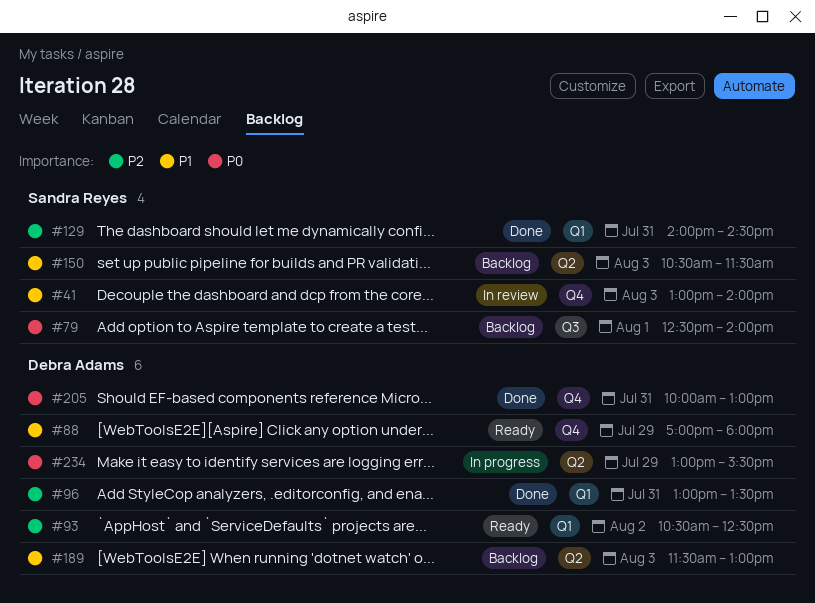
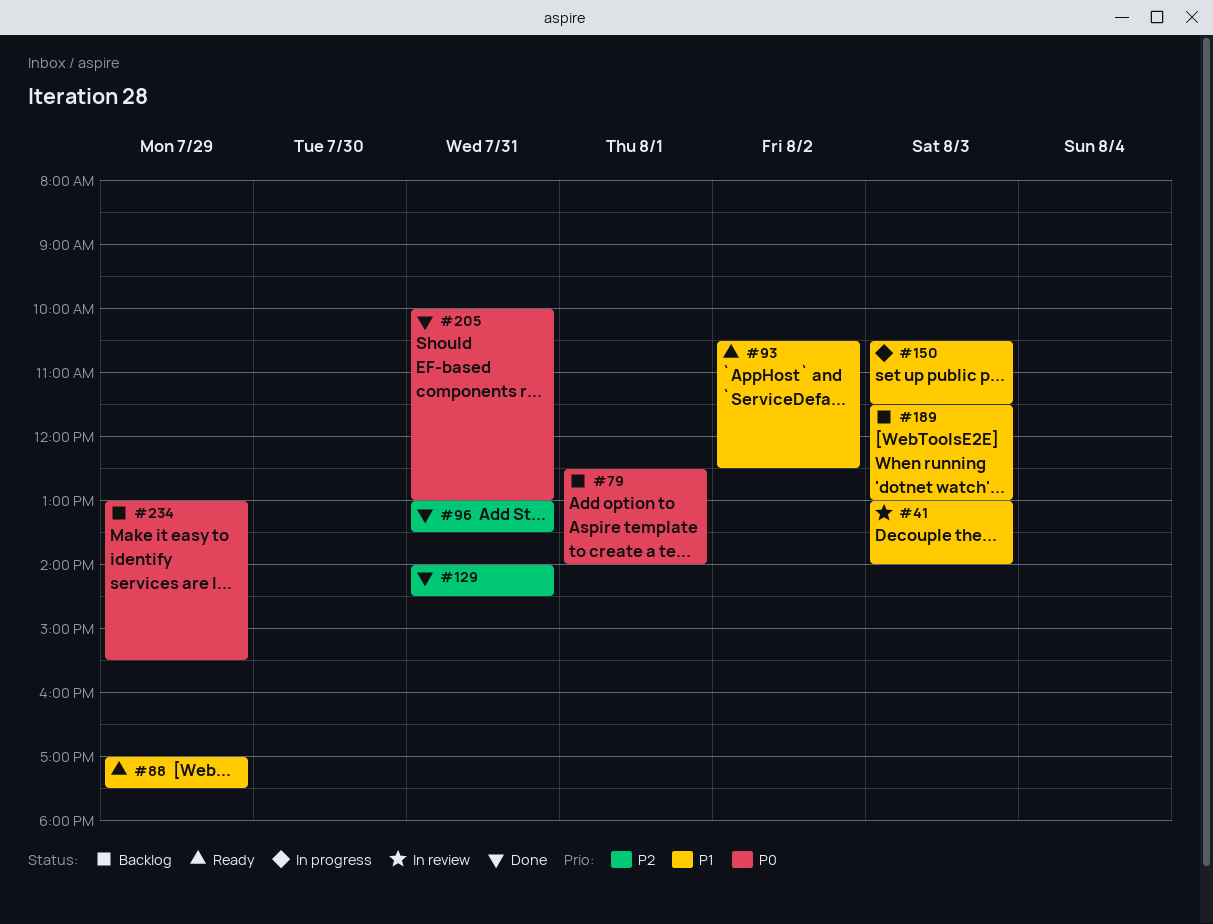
#88, ends: 18:00 -> 17:30
#93, priority: P2 -> P1
#150, status: Backlog -> In progress
#234, status: In progress -> Backlog

